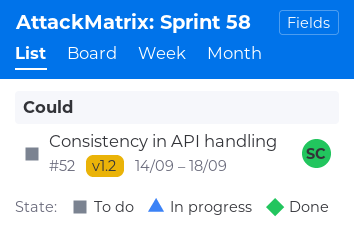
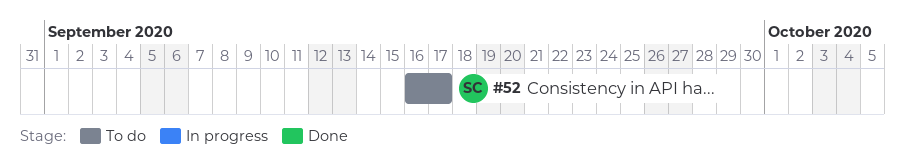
#52, start: Sep 14 -> Sep 16
#52, due: Sep 18 -> Sep 17

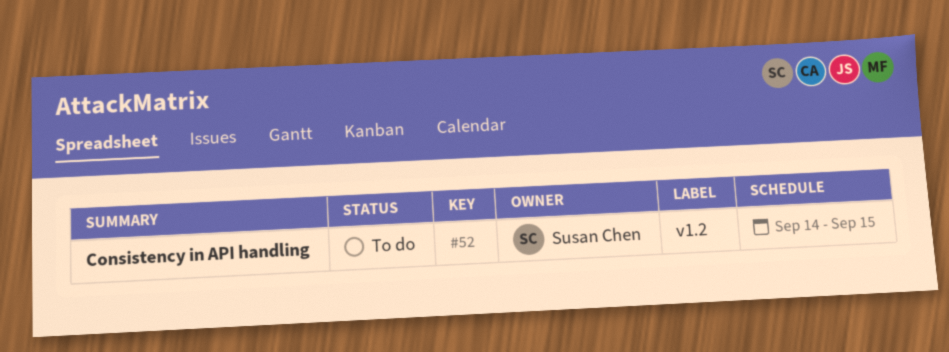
#52, start: Sep 16 -> Sep 14
#52, due: Sep 17 -> Sep 15

